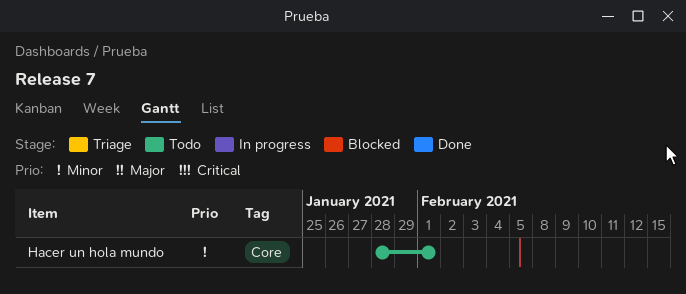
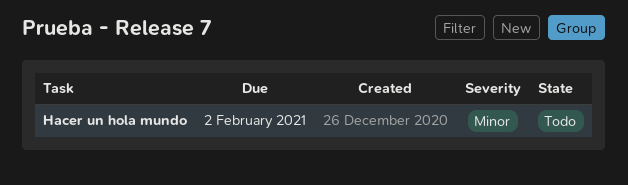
Hacer un hola mundo, due: Feb 1 -> Feb 2

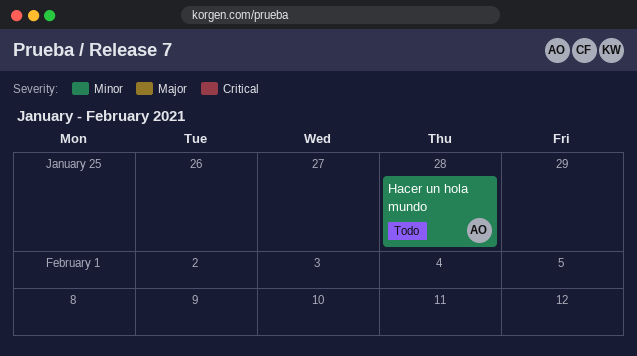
Hacer un hola mundo, due: Feb 2 -> Jan 28

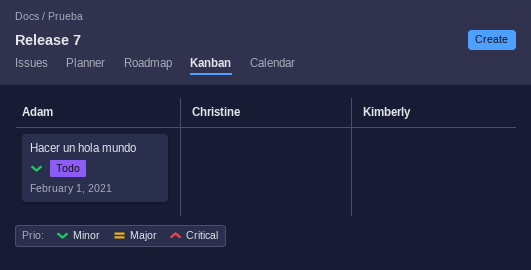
Hacer un hola mundo, due: Jan 28 -> Feb 1

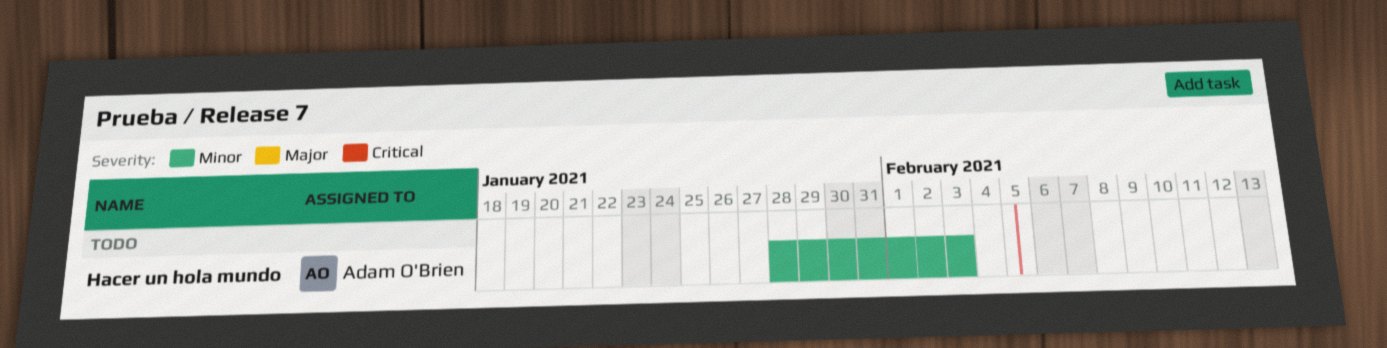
Hacer un hola mundo, due: Feb 1 -> Feb 3

